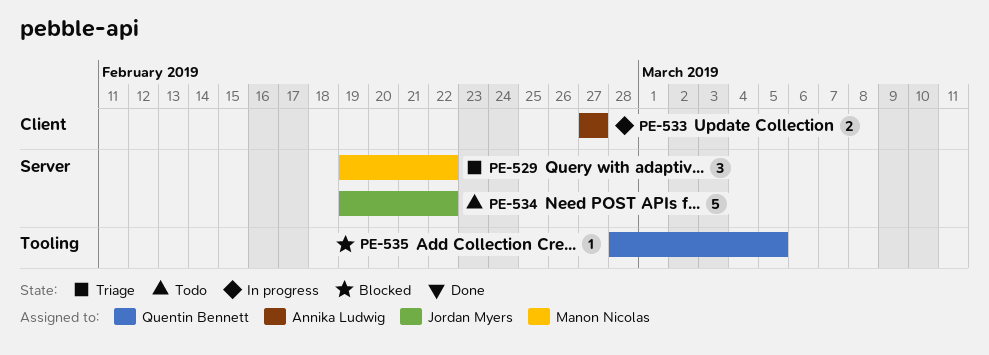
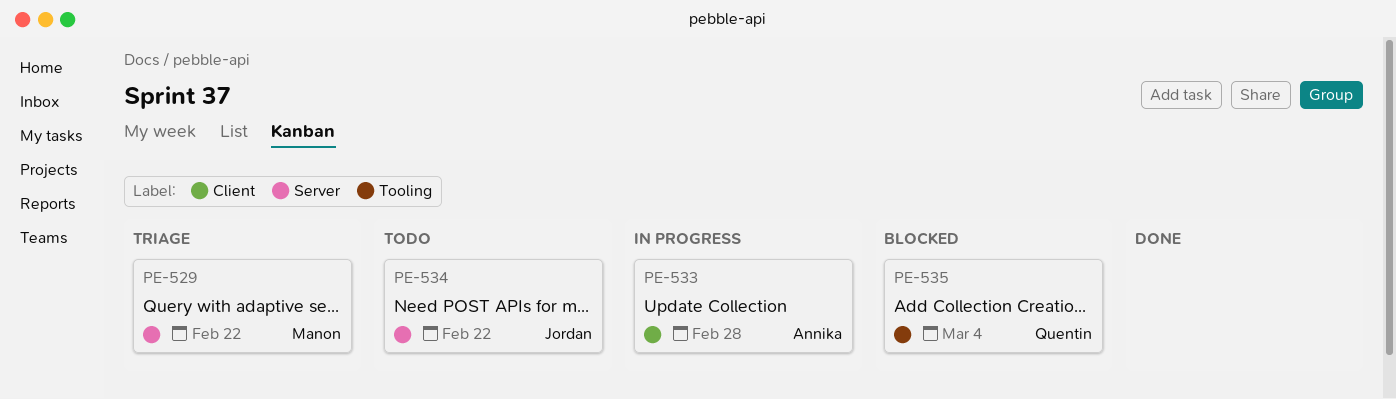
PE-533, due: Feb 27 -> Feb 28
PE-535, due: Mar 5 -> Mar 4

